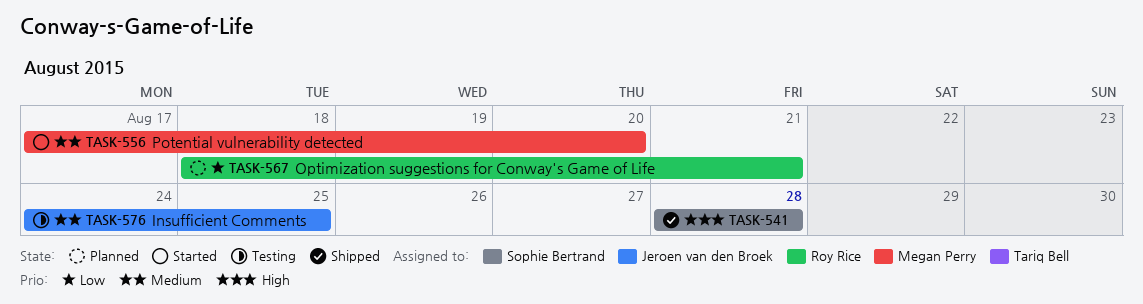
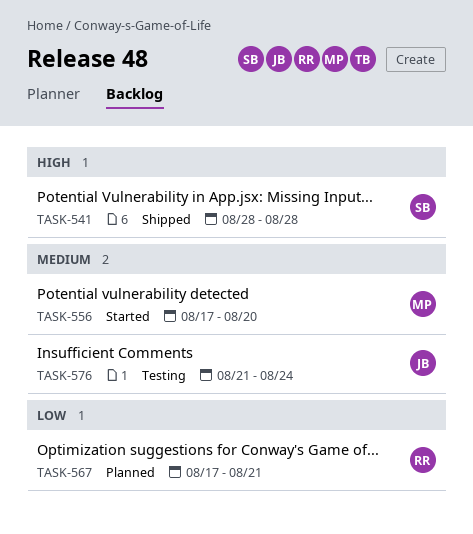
TASK-567, start: Aug 18 -> Aug 17
TASK-576, start: Aug 24 -> Aug 21
TASK-576, due: Aug 25 -> Aug 24

